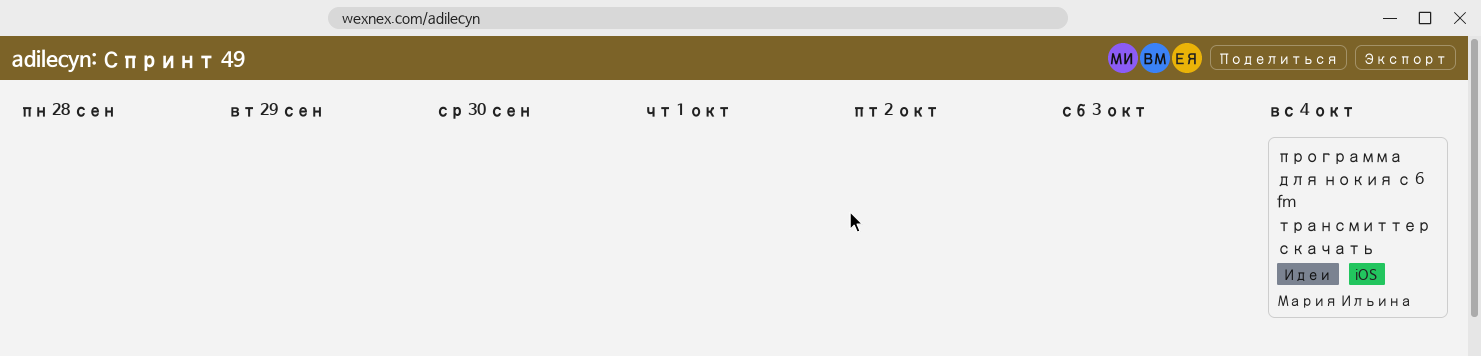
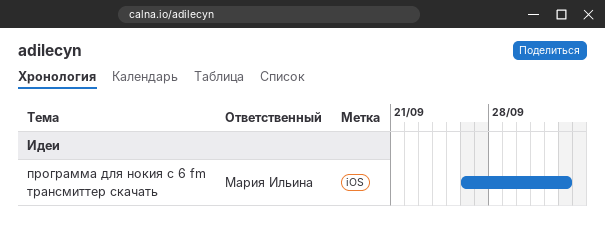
программа для нокия с 6 fm трансмиттер скачать, due: Oct 4 -> Oct 3

